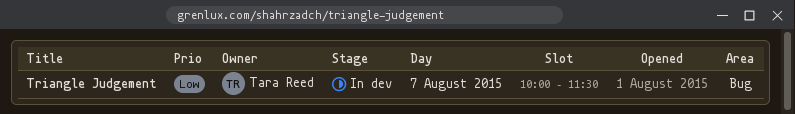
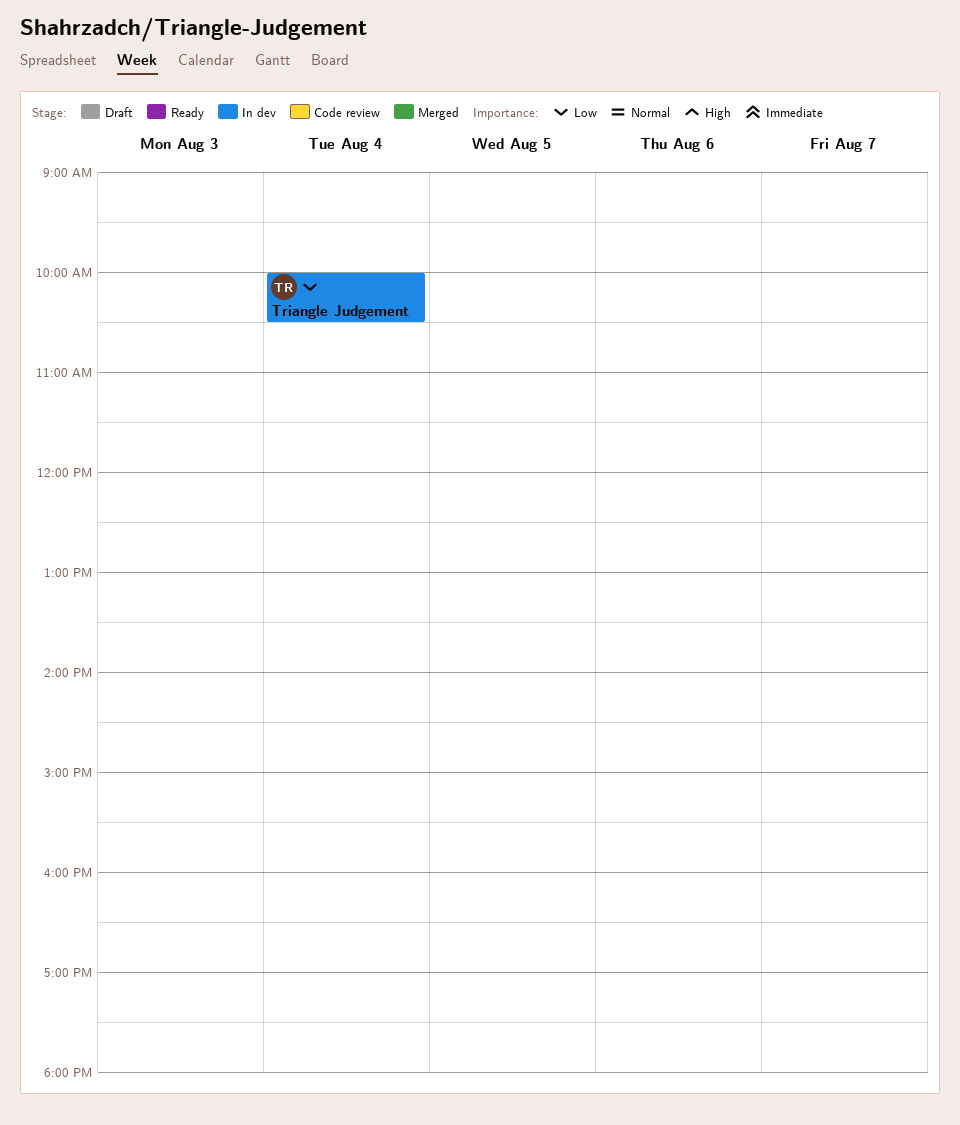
Triangle Judgement, day: Aug 7 -> Aug 4
Triangle Judgement, ends: 11:30 -> 10:30

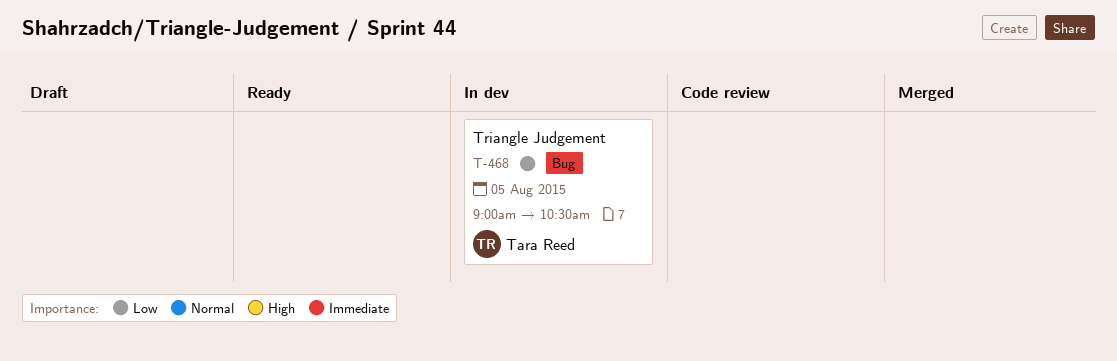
Triangle Judgement, day: Aug 4 -> Aug 5
Triangle Judgement, begins: 10:00 -> 09:00

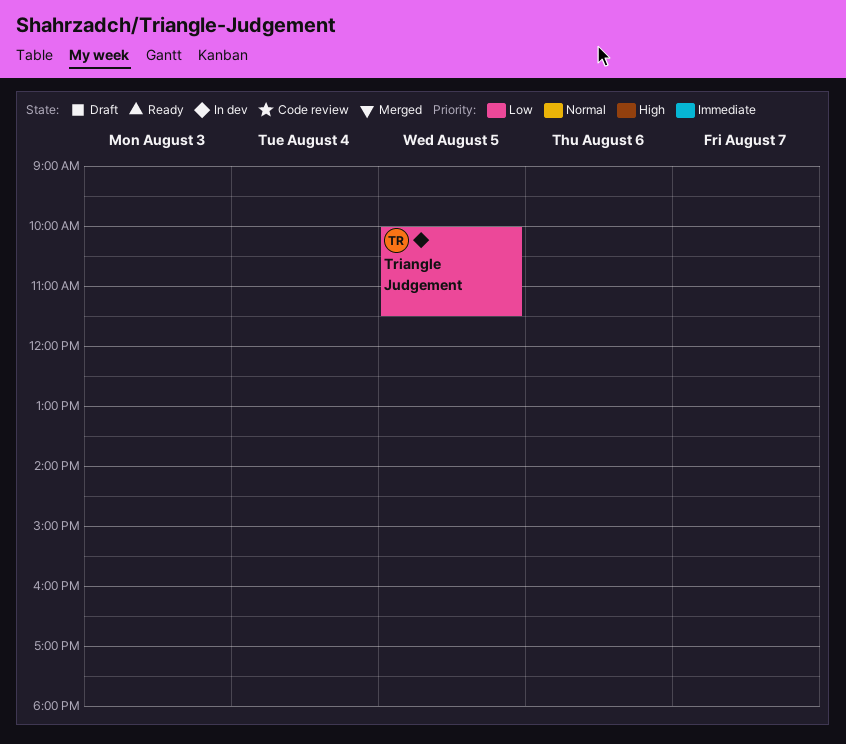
Triangle Judgement, begins: 09:00 -> 10:00
Triangle Judgement, ends: 10:30 -> 11:30

